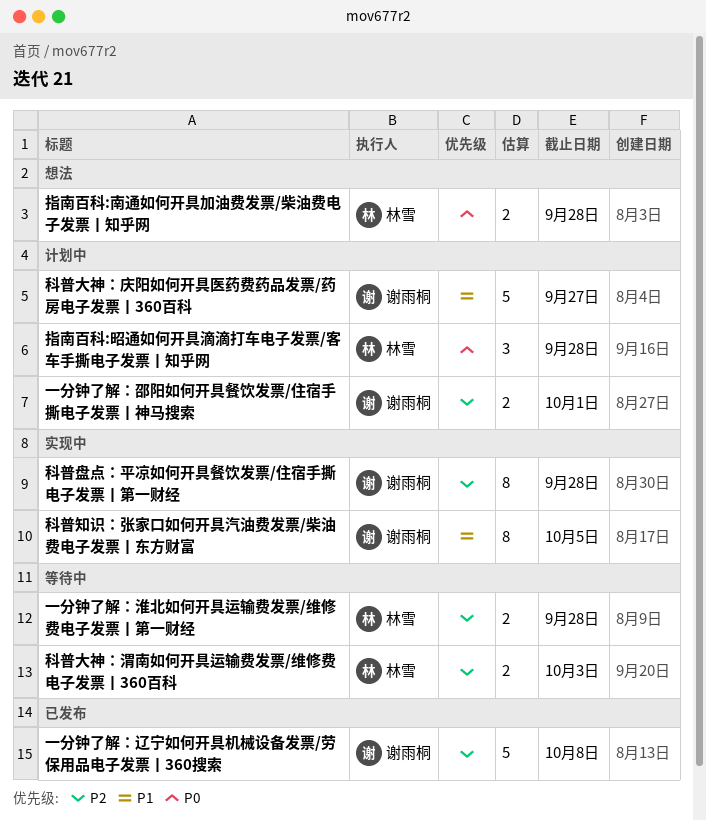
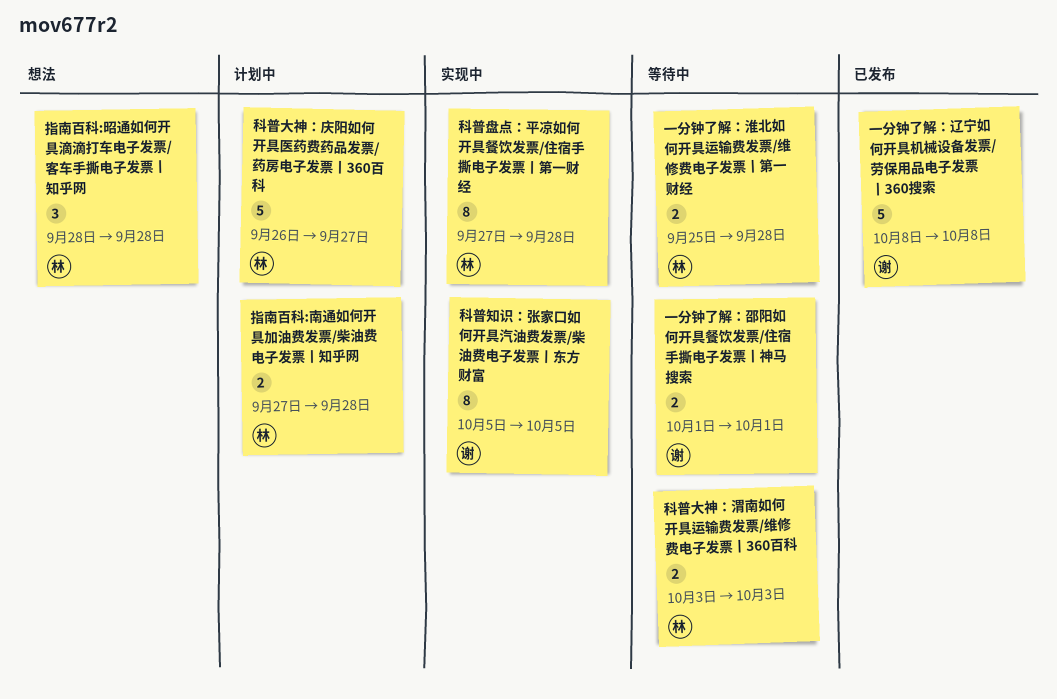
一分钟了解：邵阳如何开具餐饮发票/住宿手撕电子发票丨神马搜索, status: 计划中 -> 等待中
指南百科:南通如何开具加油费发票/柴油费电子发票丨知乎网, status: 想法 -> 计划中
指南百科:昭通如何开具滴滴打车电子发票/客车手撕电子发票丨知乎网, status: 计划中 -> 想法
科普大神：庆阳如何开具医药费药品发票/药房电子发票丨360百科, owner: 谢雨桐 -> 林雪
科普盘点：平凉如何开具餐饮发票/住宿手撕电子发票丨第一财经, owner: 谢雨桐 -> 林雪

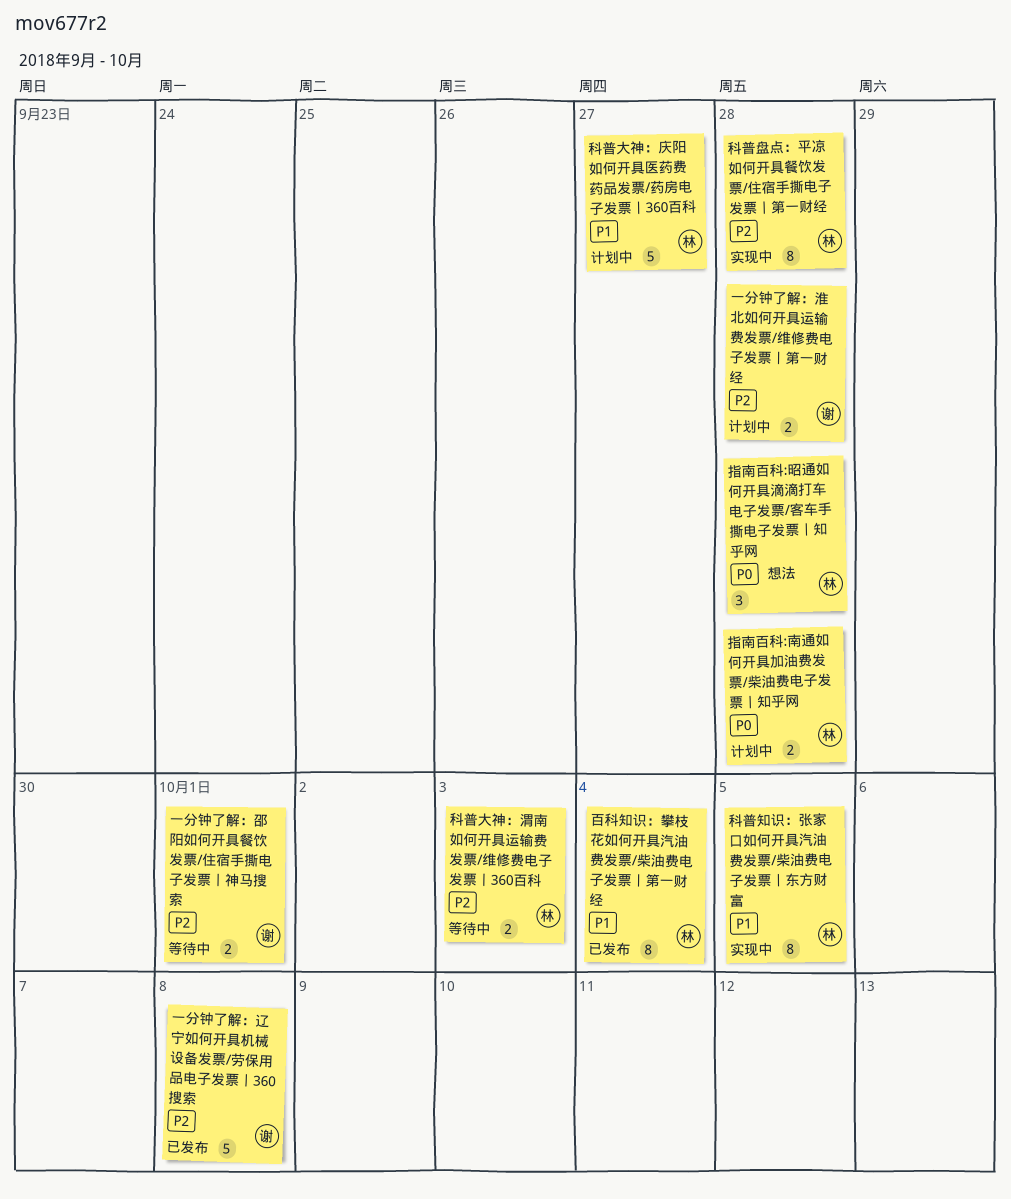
一分钟了解：淮北如何开具运输费发票/维修费电子发票丨第一财经, status: 等待中 -> 计划中
一分钟了解：淮北如何开具运输费发票/维修费电子发票丨第一财经, owner: 林 -> 谢
百科知识：攀枝花如何开具汽油费发票/柴油费电子发票丨第一财经: none -> present
科普知识：张家口如何开具汽油费发票/柴油费电子发票丨东方财富, owner: 谢 -> 林

